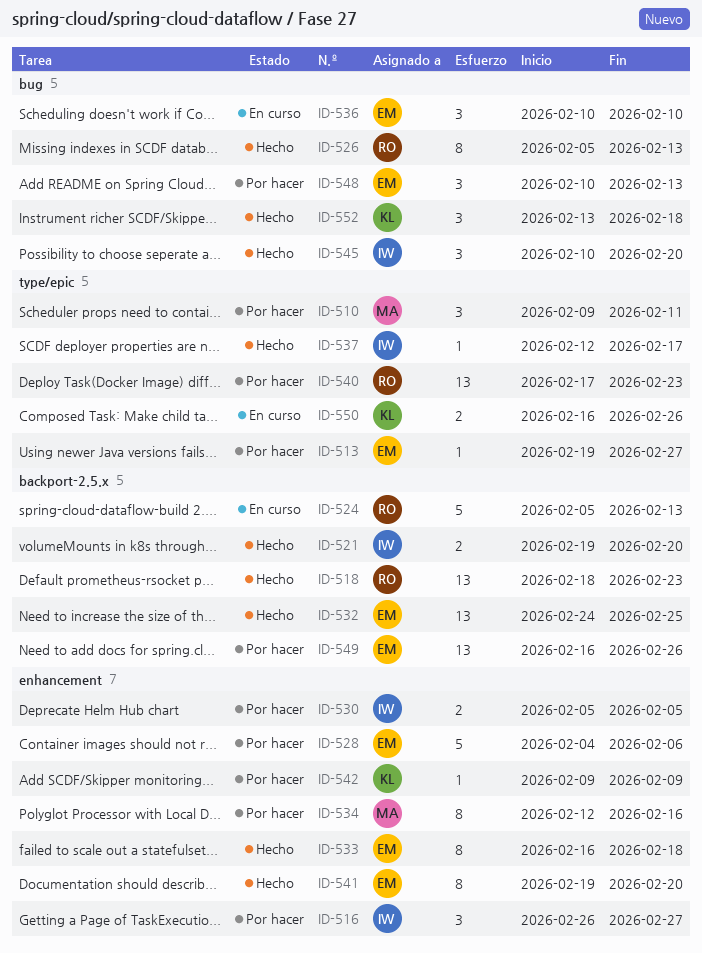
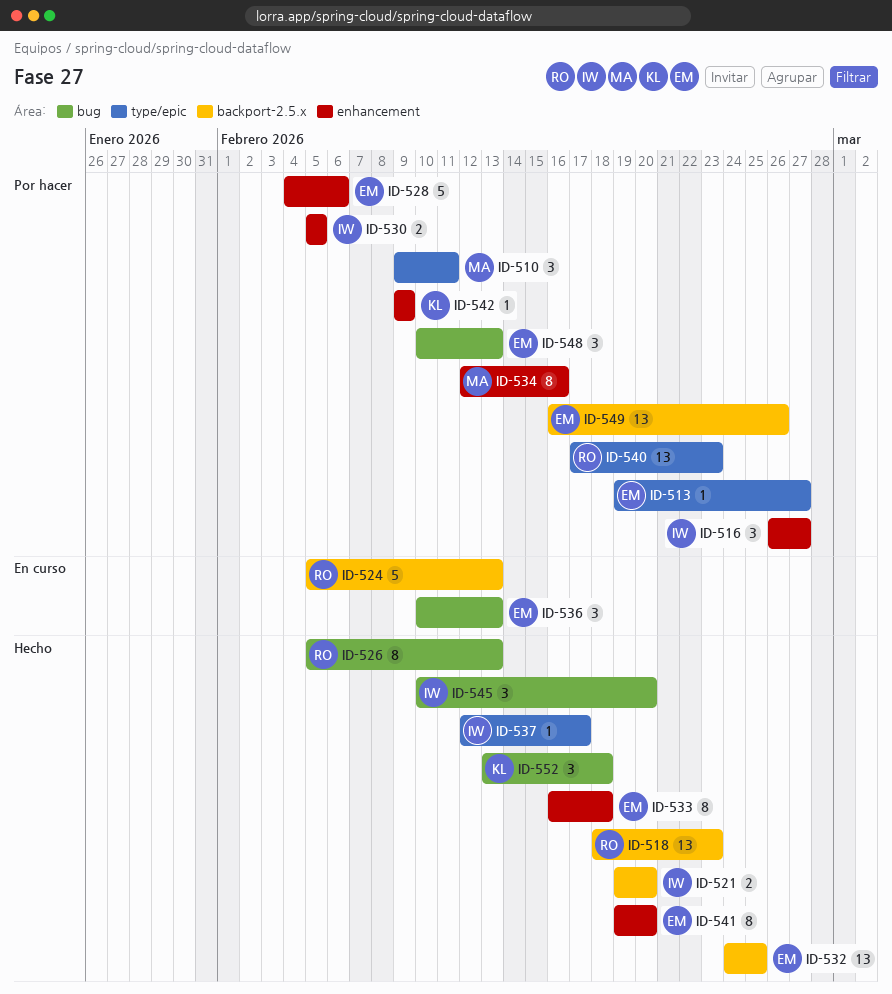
ID-536, due: Feb 10 -> Feb 13
ID-550: present -> none

